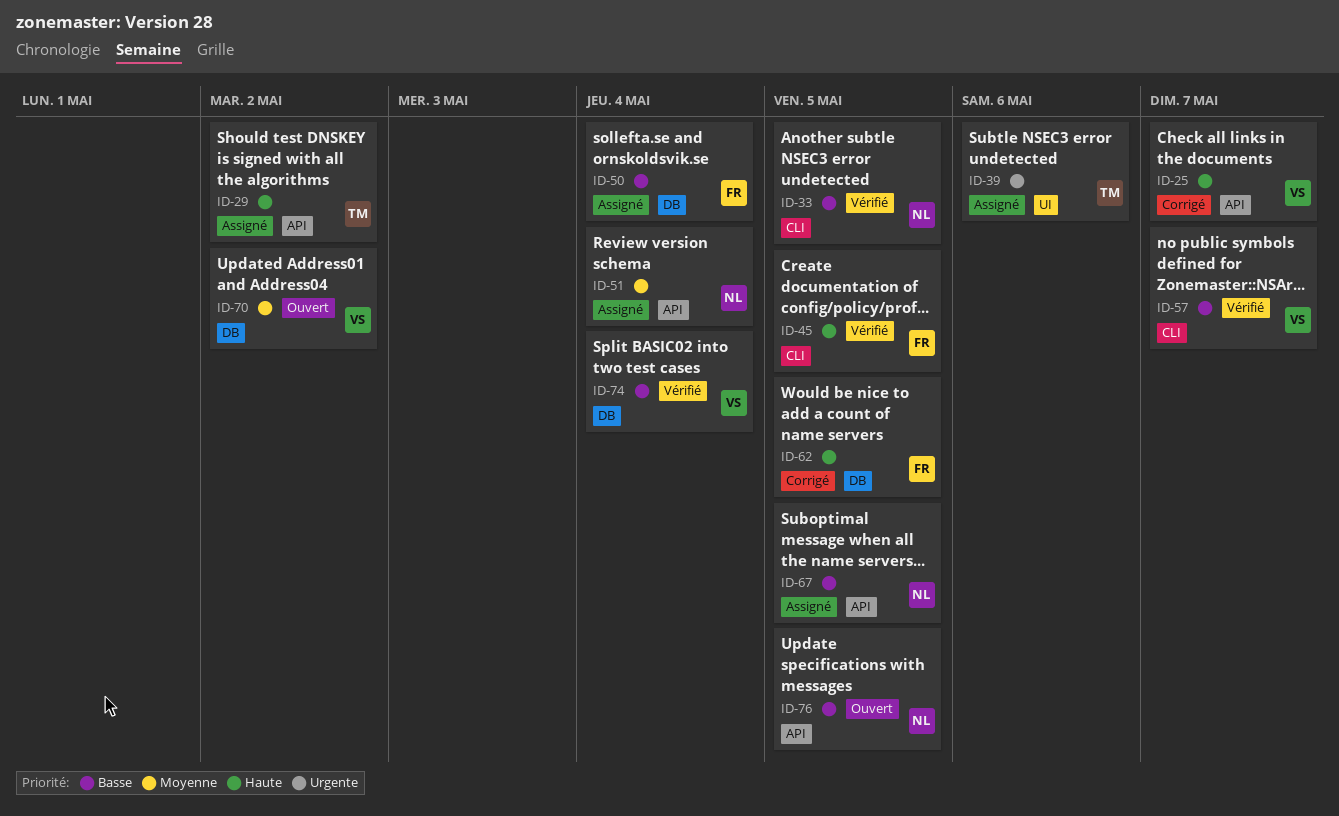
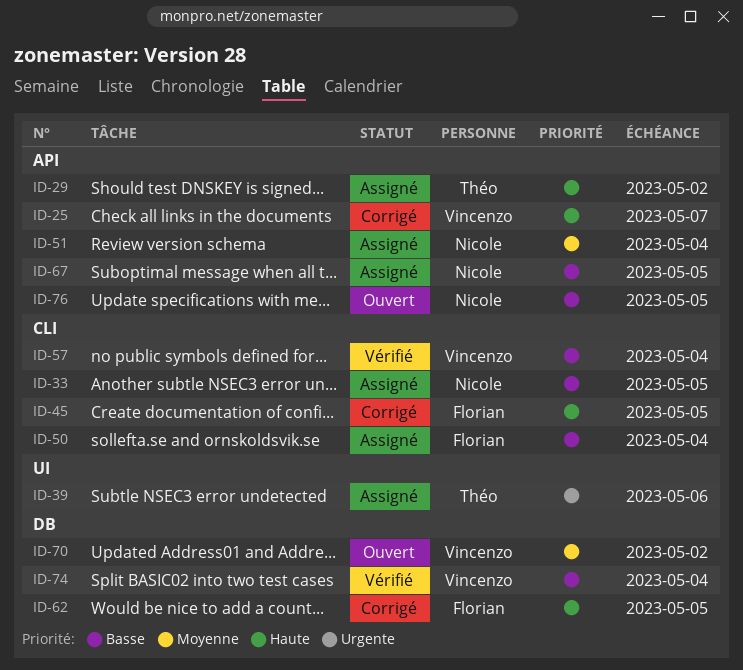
ID-33, status: Vérifié -> Assigné
ID-45, status: Vérifié -> Corrigé
ID-50, label: DB -> CLI
ID-57, due: May 7 -> May 4

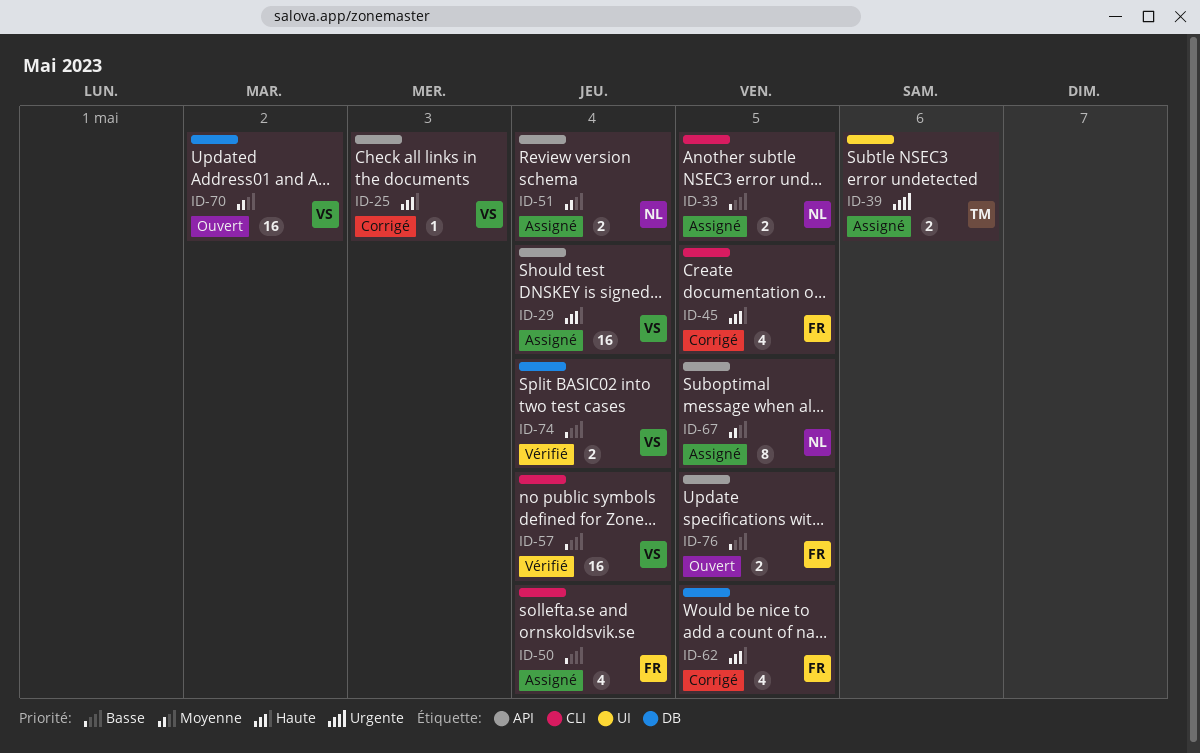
ID-25, due: May 7 -> May 3
ID-29, owner: Théo -> Vincenzo
ID-29, due: May 2 -> May 4
ID-67, priority: Basse -> Moyenne
ID-76, owner: Nicole -> Florian

